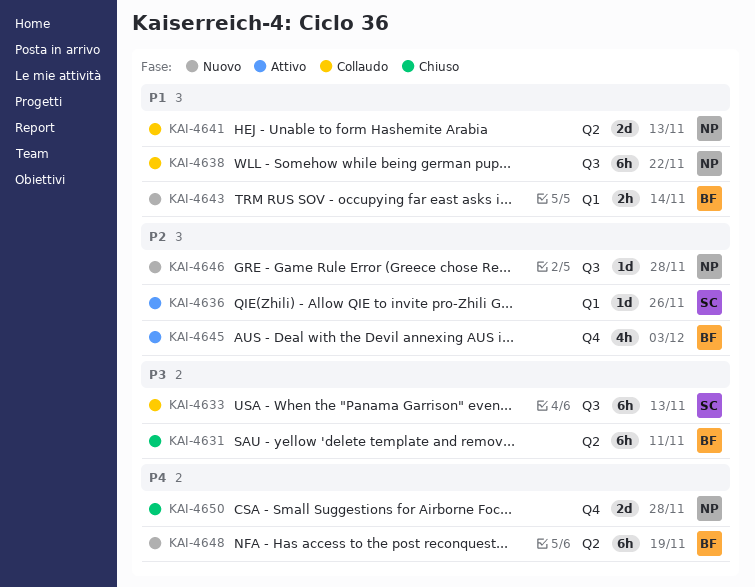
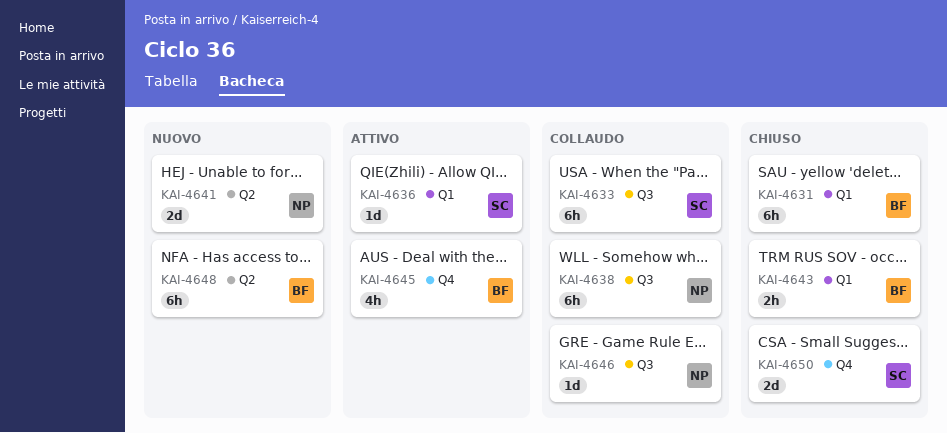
KAI-4631, label: Q2 -> Q1
KAI-4641, status: Collaudo -> Nuovo
KAI-4643, status: Nuovo -> Chiuso
KAI-4646, status: Nuovo -> Collaudo
KAI-4650, owner: NP -> SC

